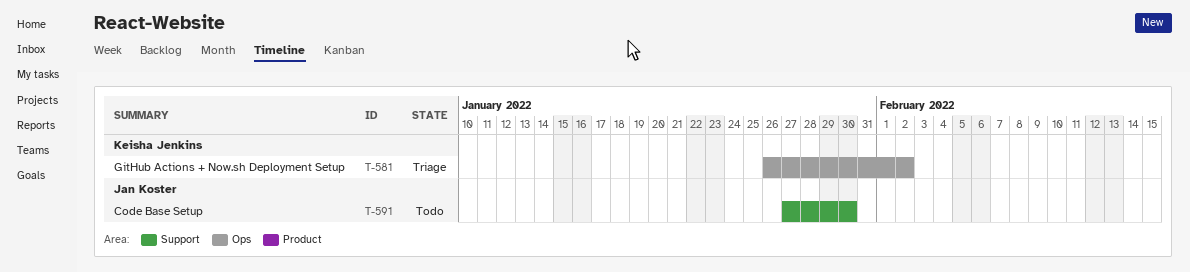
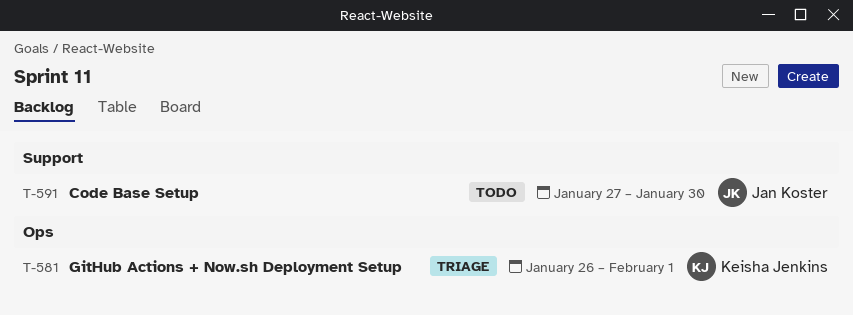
T-581, due: Feb 2 -> Feb 1

